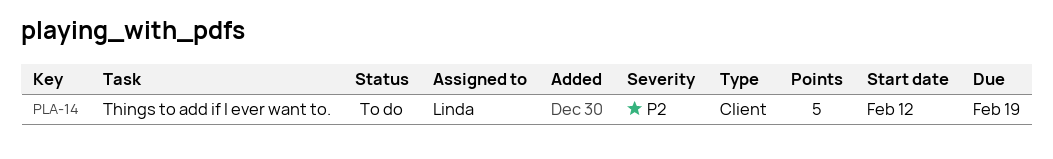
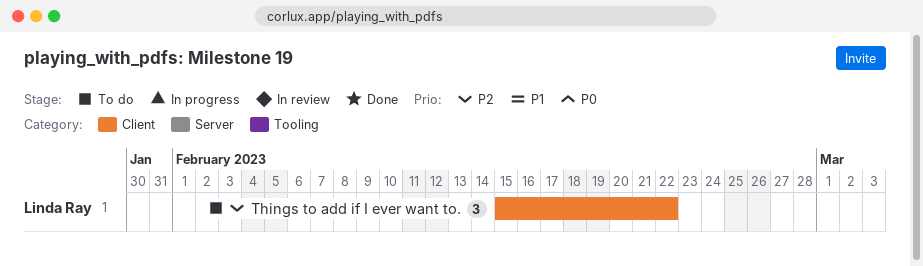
Things to add if I ever want to., estimate: 5 -> 3
Things to add if I ever want to., start: Feb 12 -> Feb 15
Things to add if I ever want to., due: Feb 19 -> Feb 22

